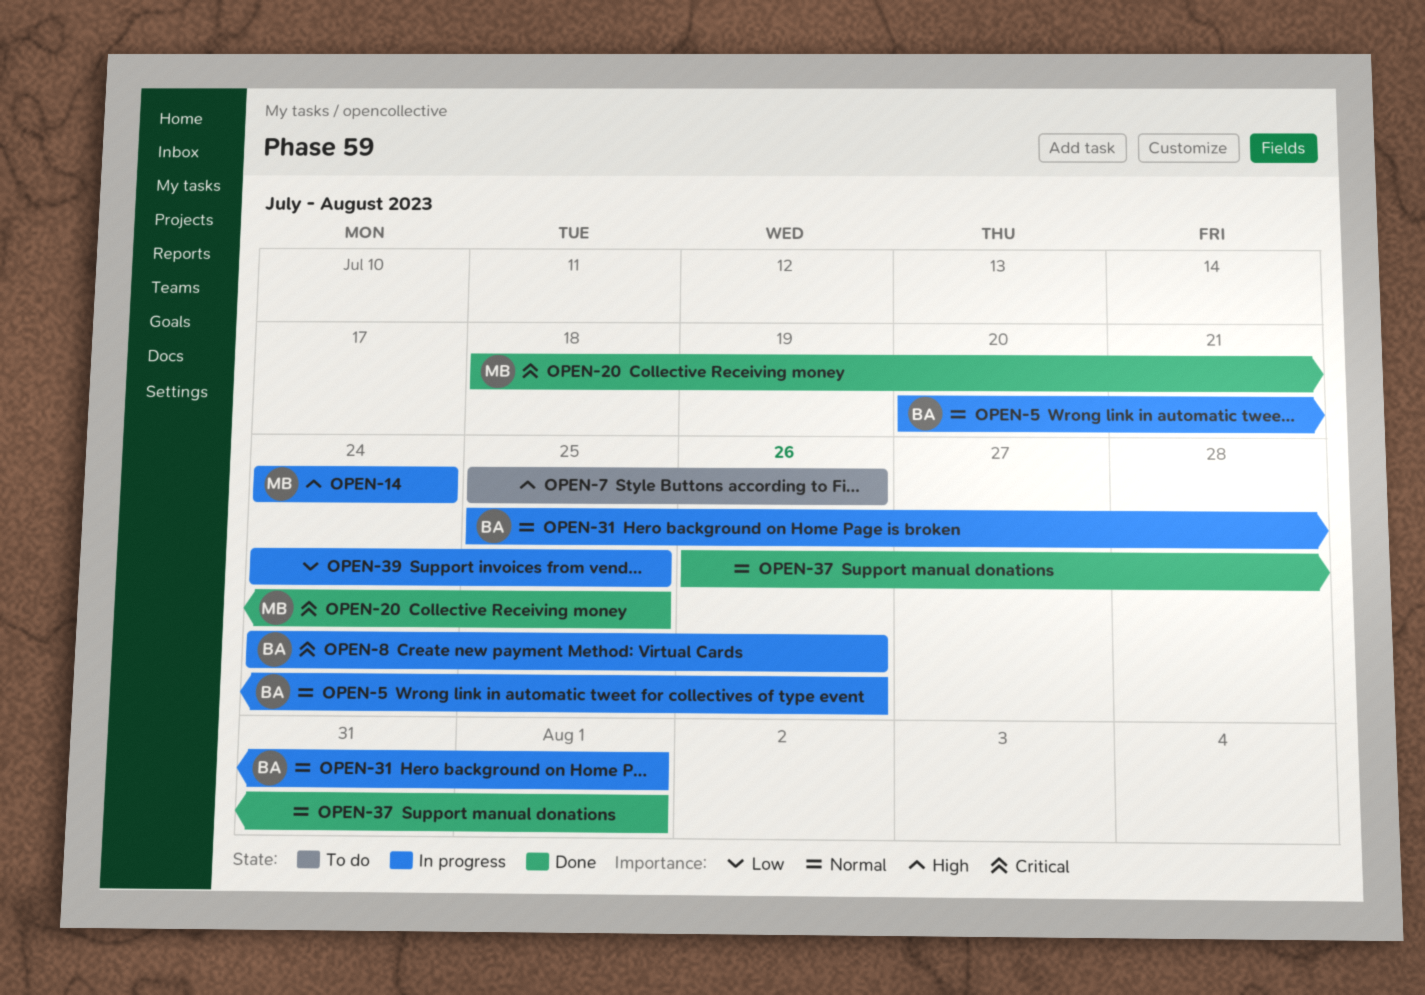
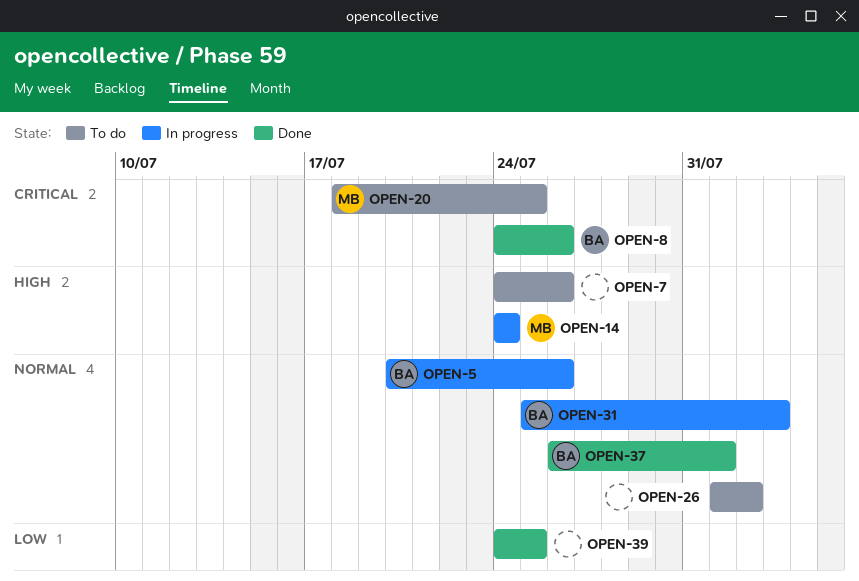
OPEN-7, start: Jul 25 -> Jul 24
OPEN-8, status: In progress -> Done
OPEN-20, status: Done -> To do
OPEN-26: none -> present
OPEN-31, due: Aug 1 -> Aug 3
OPEN-37, owner: none -> BA
OPEN-39, status: In progress -> Done

